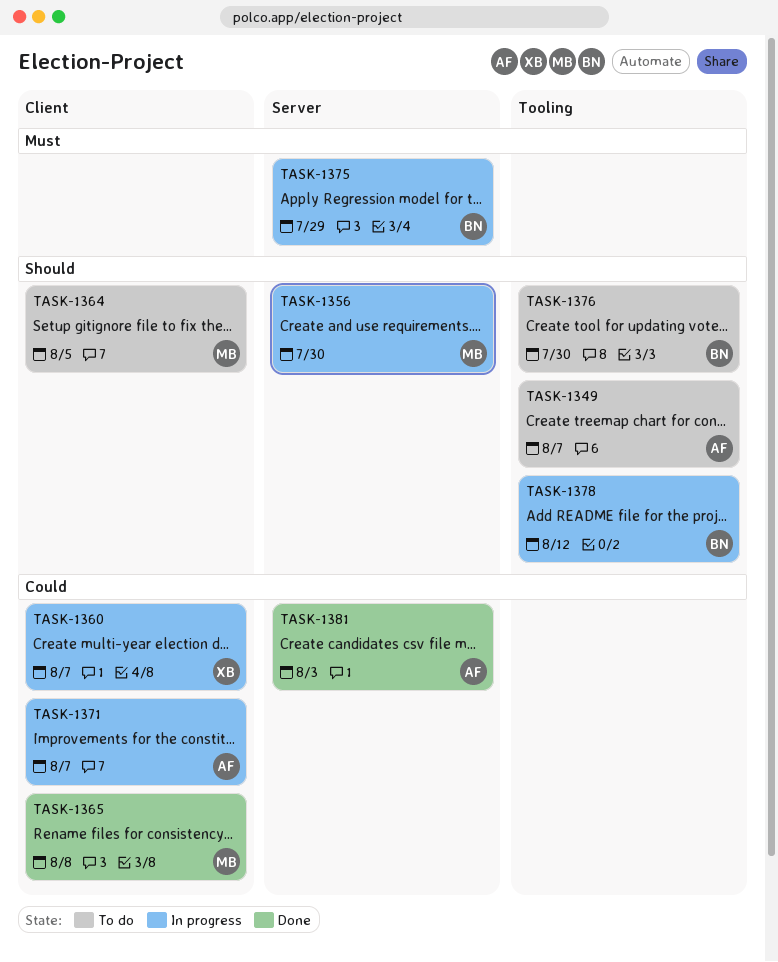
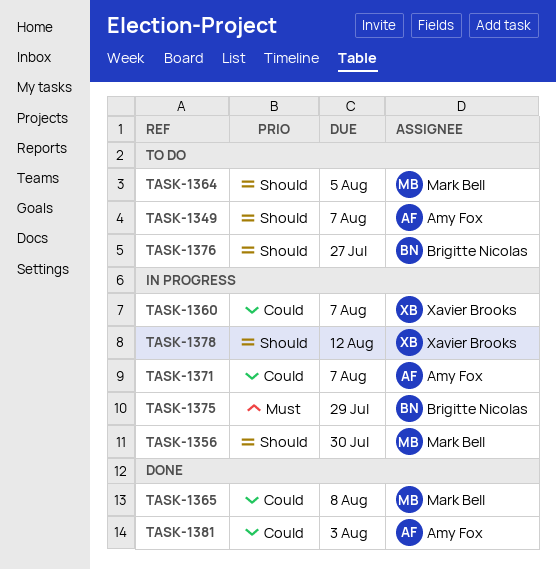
TASK-1376, due: Jul 30 -> Jul 27
TASK-1378, owner: Brigitte Nicolas -> Xavier Brooks

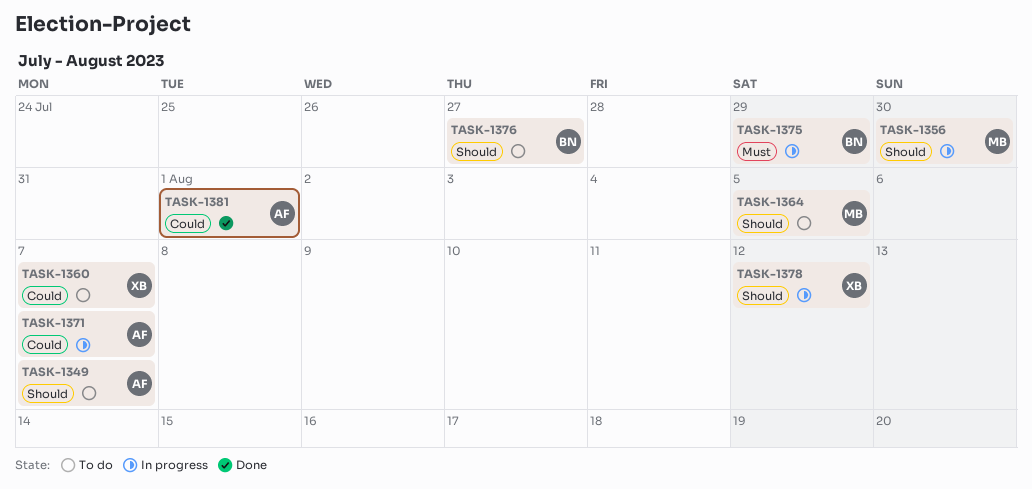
TASK-1360, status: In progress -> To do
TASK-1365: present -> none
TASK-1381, due: Aug 3 -> Aug 1

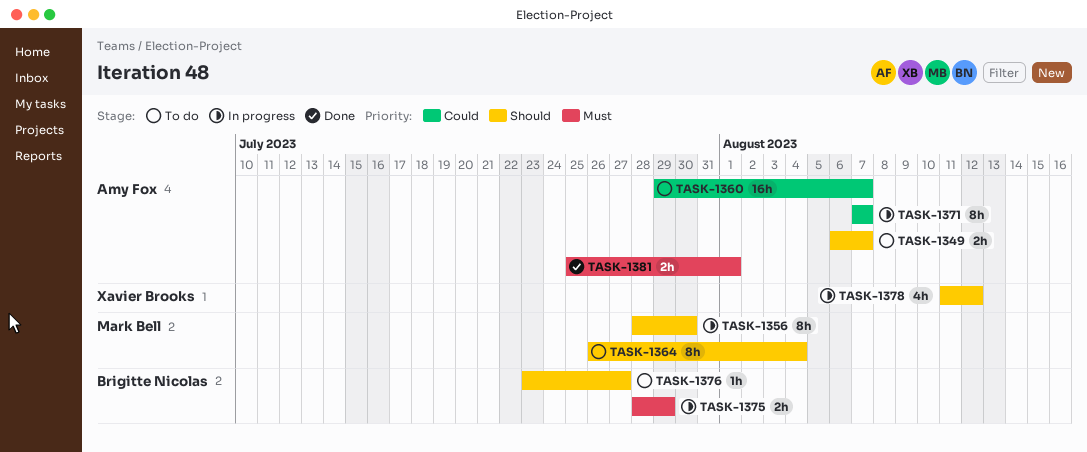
TASK-1360, owner: Xavier Brooks -> Amy Fox
TASK-1364, due: Aug 5 -> Aug 4
TASK-1381, priority: Could -> Must

